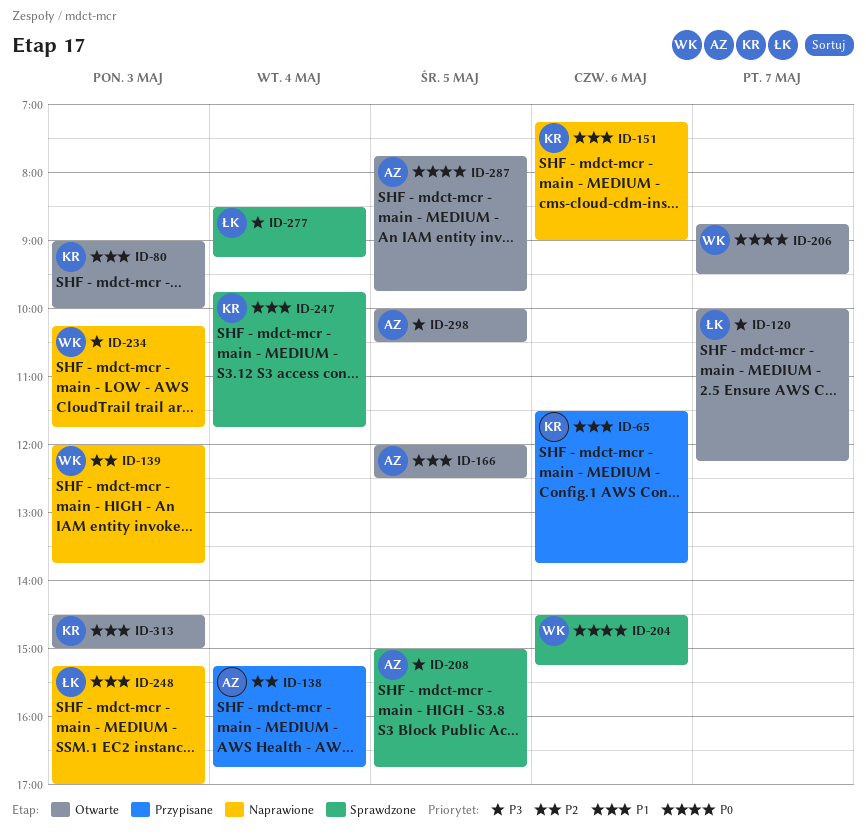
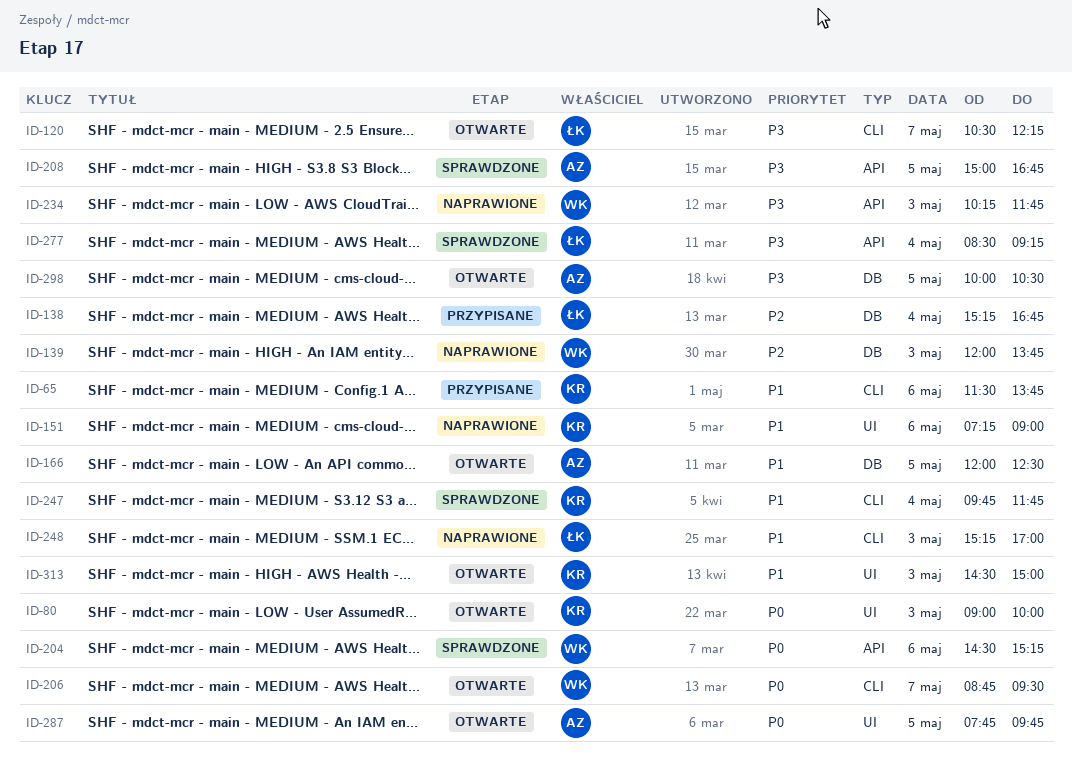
ID-80, priority: P1 -> P0
ID-120, begins: 10:00 -> 10:30
ID-138, owner: AZ -> ŁK

